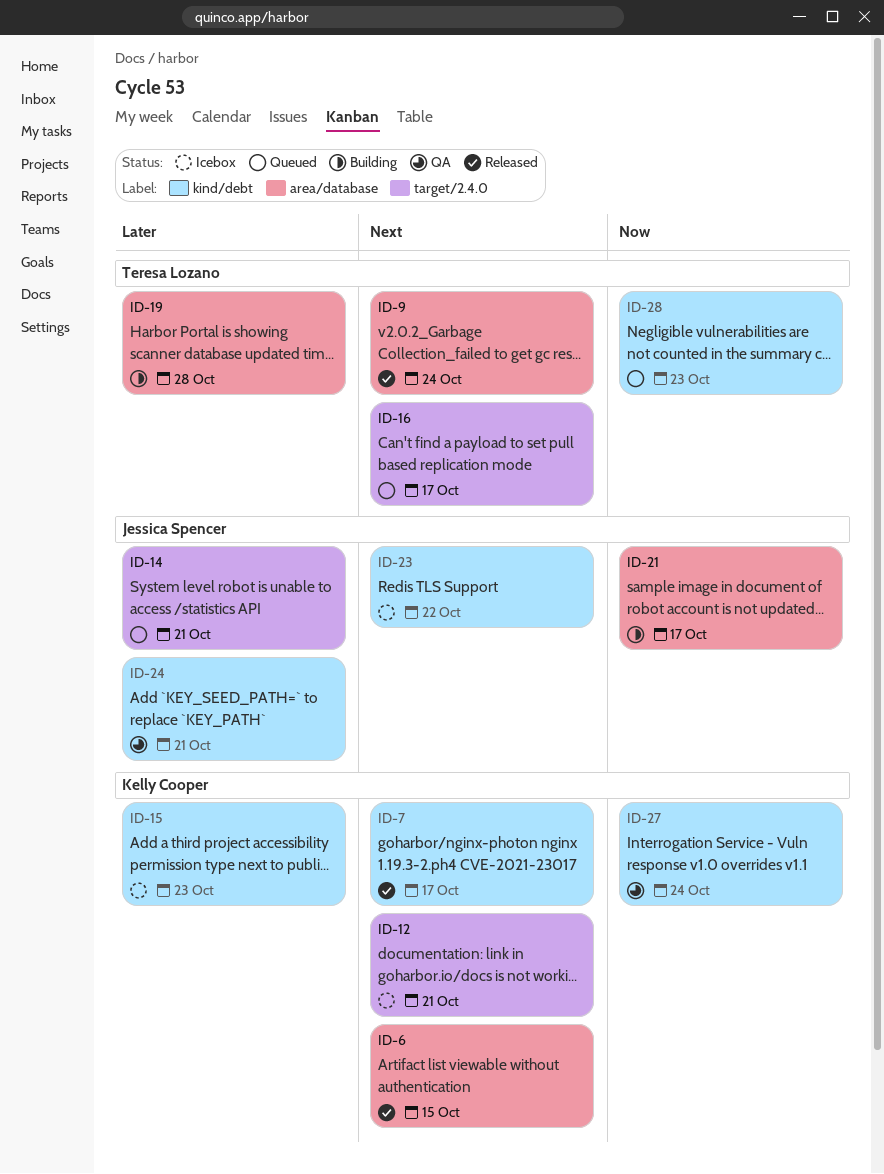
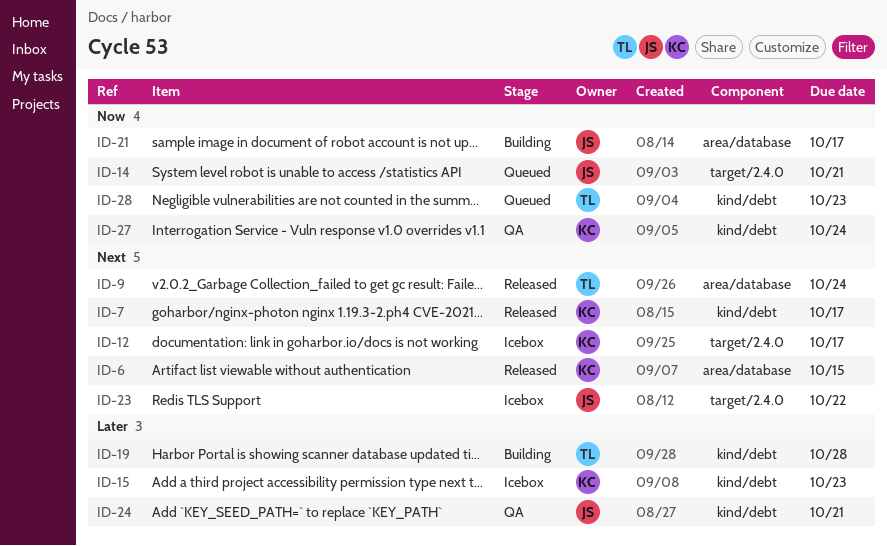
ID-12, due: Oct 21 -> Oct 17
ID-14, priority: Later -> Now
ID-16: present -> none
ID-19, label: area/database -> kind/debt
ID-23, label: kind/debt -> target/2.4.0

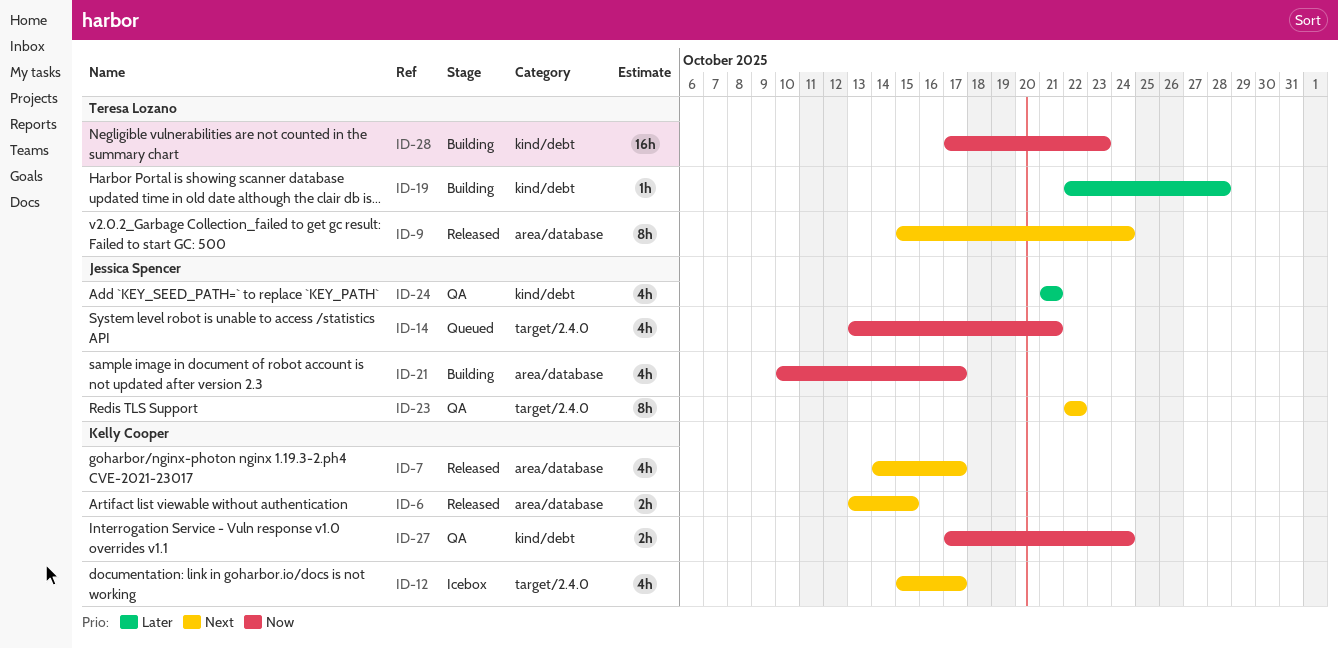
ID-7, label: kind/debt -> area/database
ID-15: present -> none
ID-23, status: Icebox -> QA
ID-28, status: Queued -> Building

